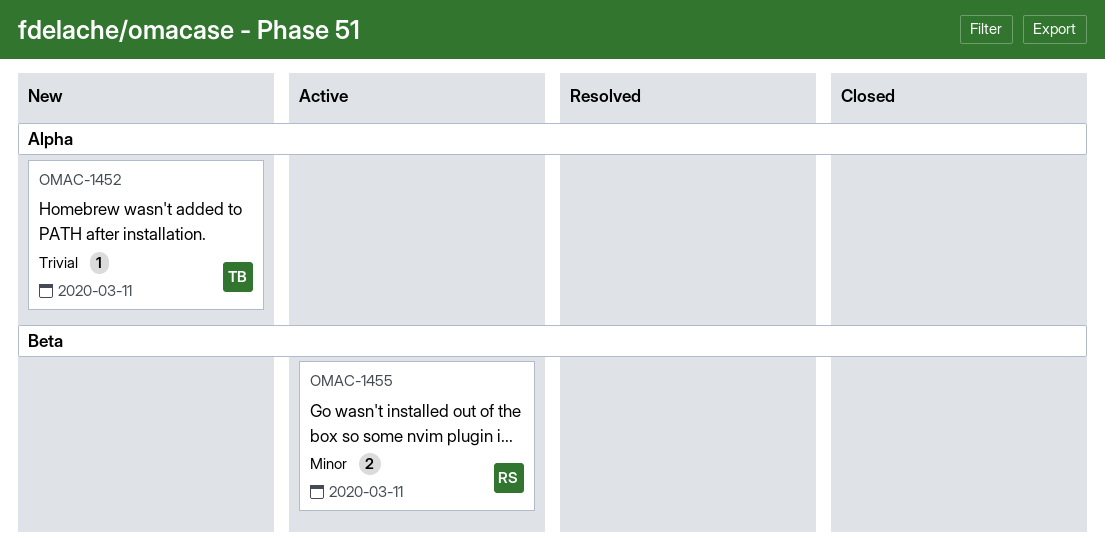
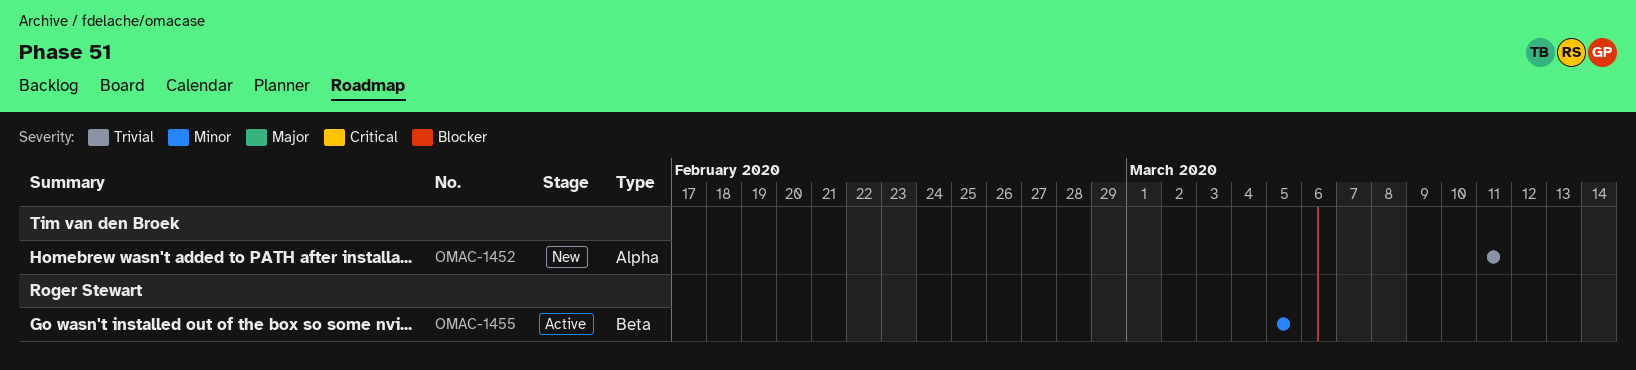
OMAC-1455, due: Mar 11 -> Mar 5

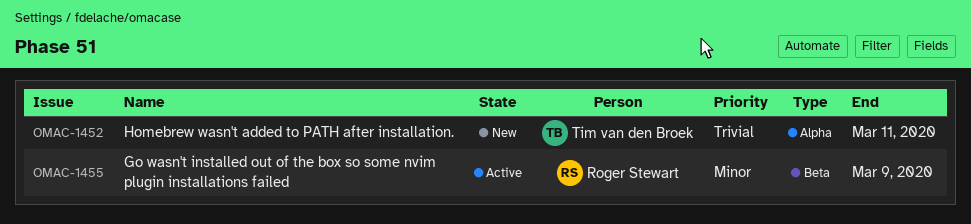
OMAC-1455, due: Mar 5 -> Mar 9

